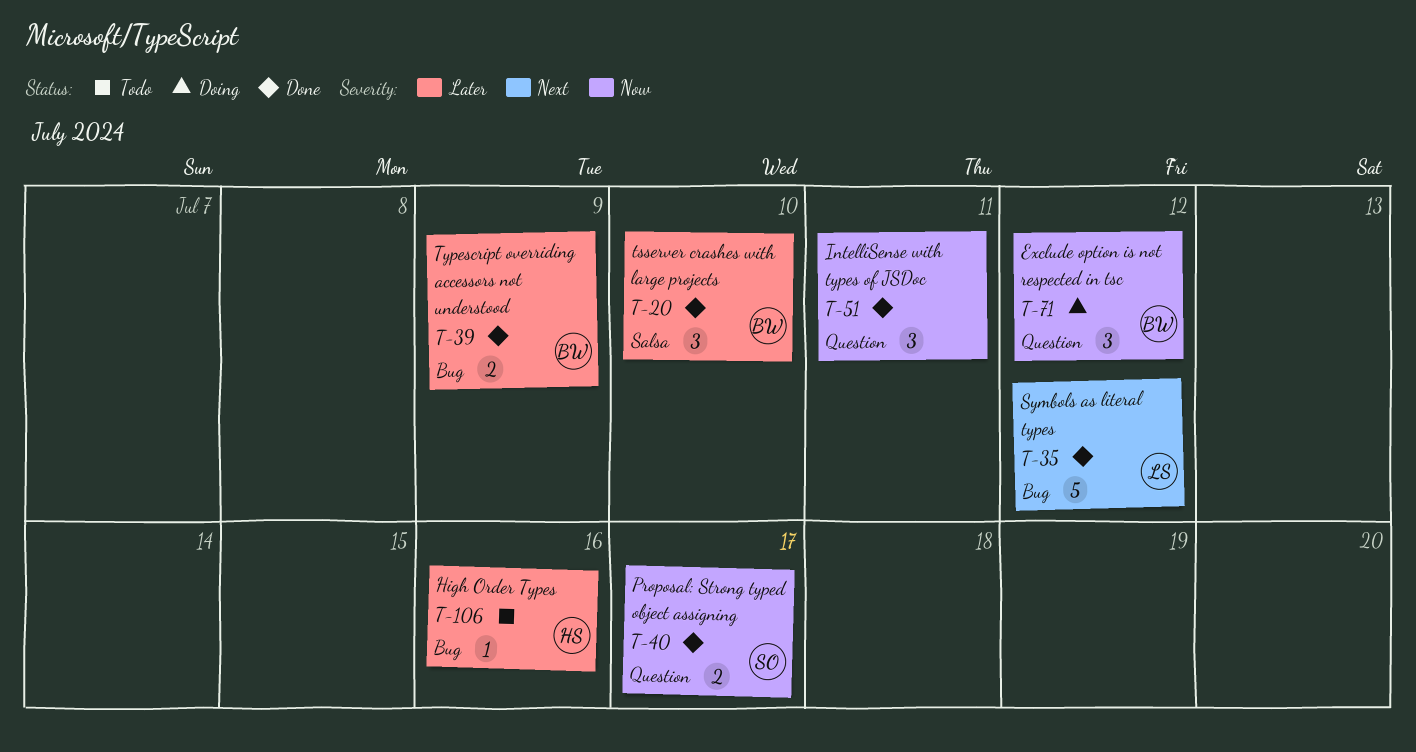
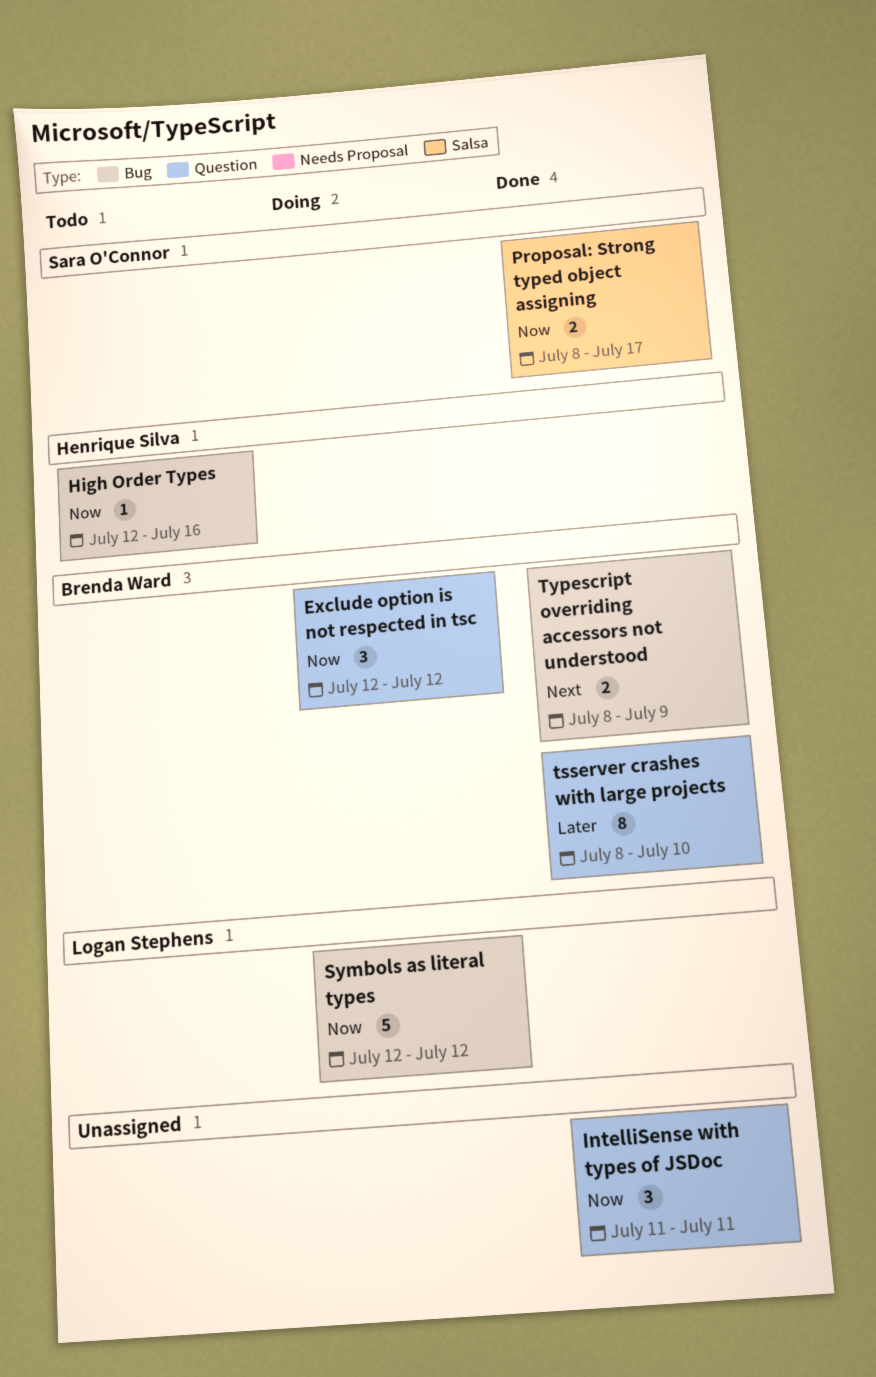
High Order Types, priority: Later -> Now
Proposal: Strong typed object assigning, label: Question -> Salsa
Symbols as literal types, status: Done -> Doing
Symbols as literal types, priority: Next -> Now
tsserver crashes with large projects, label: Salsa -> Question
tsserver crashes with large projects, estimate: 3 -> 8
Typescript overriding accessors not understood, priority: Later -> Next

